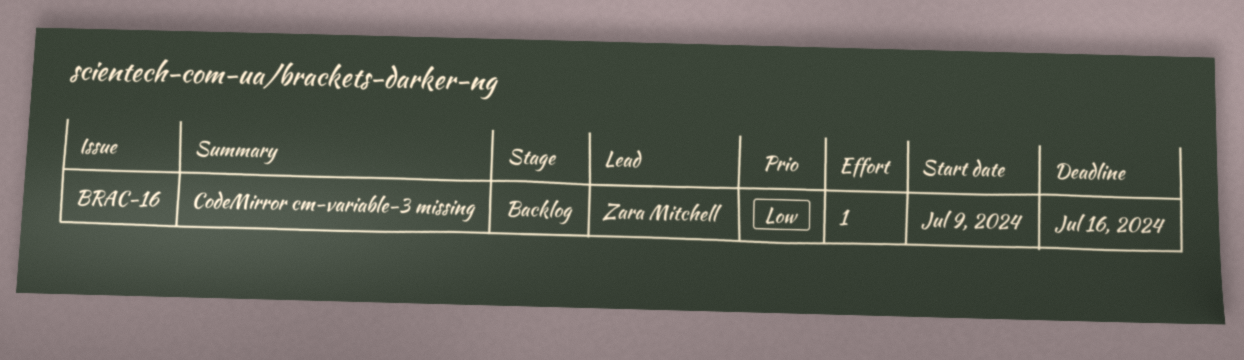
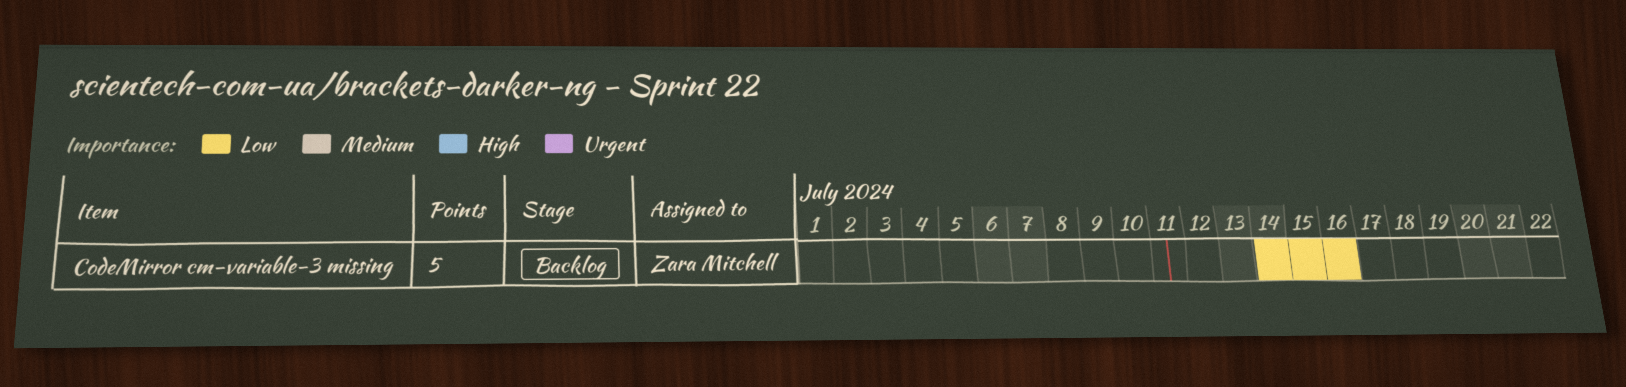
CodeMirror cm-variable-3 missing, estimate: 1 -> 5
CodeMirror cm-variable-3 missing, start: Jul 9 -> Jul 14

